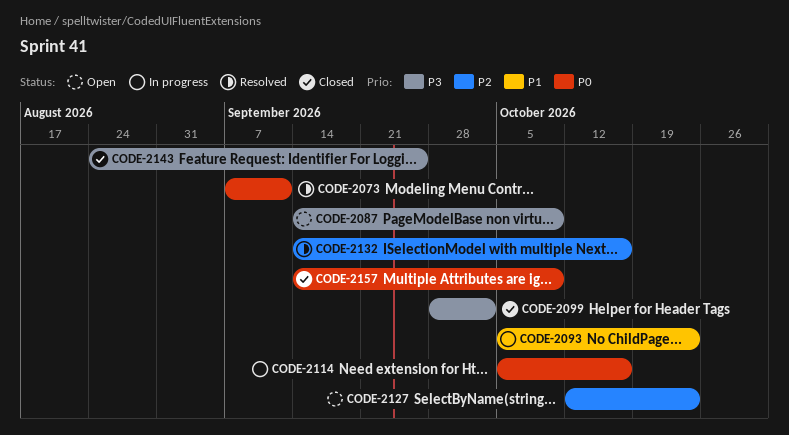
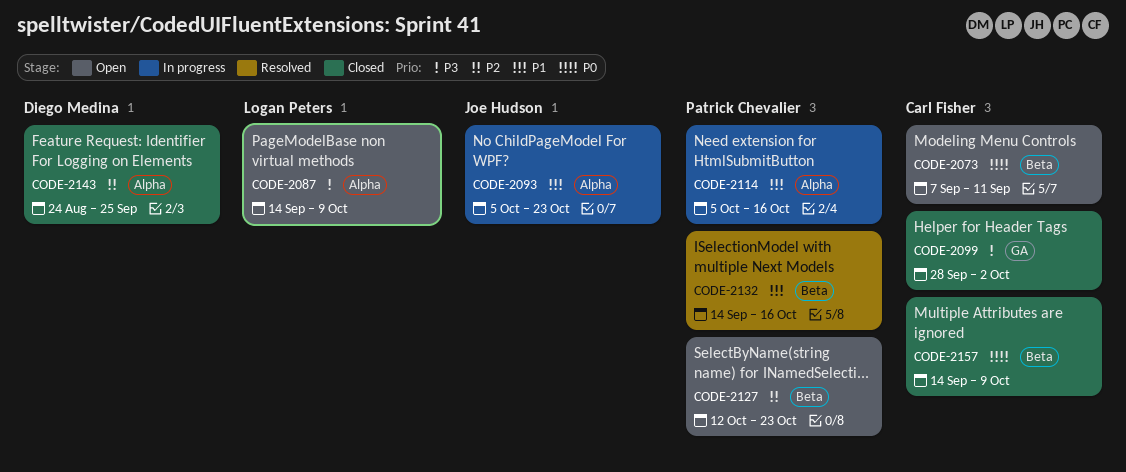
CODE-2073, status: Resolved -> Open
CODE-2114, priority: P0 -> P1
CODE-2132, priority: P2 -> P1
CODE-2143, priority: P3 -> P2

